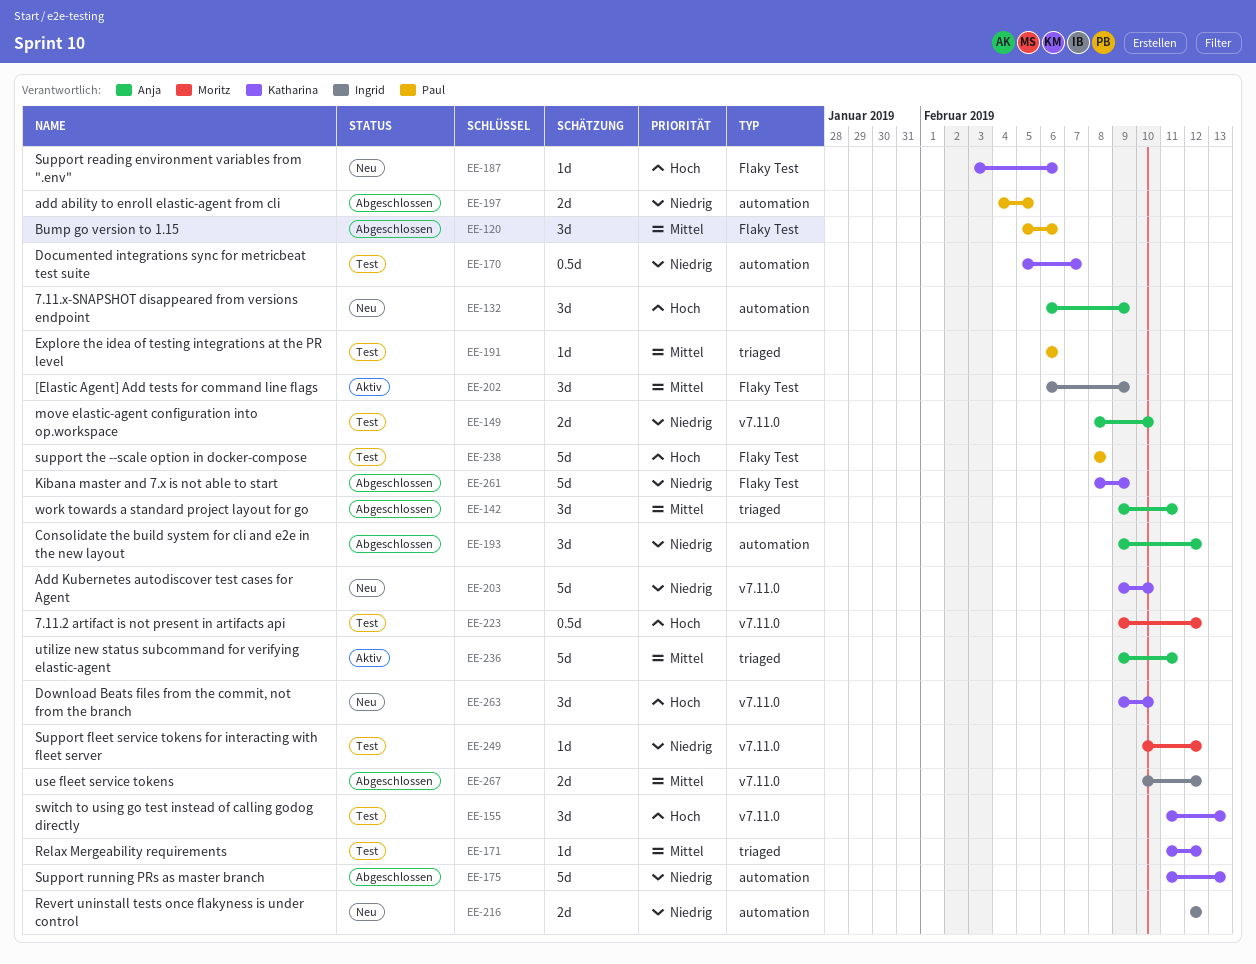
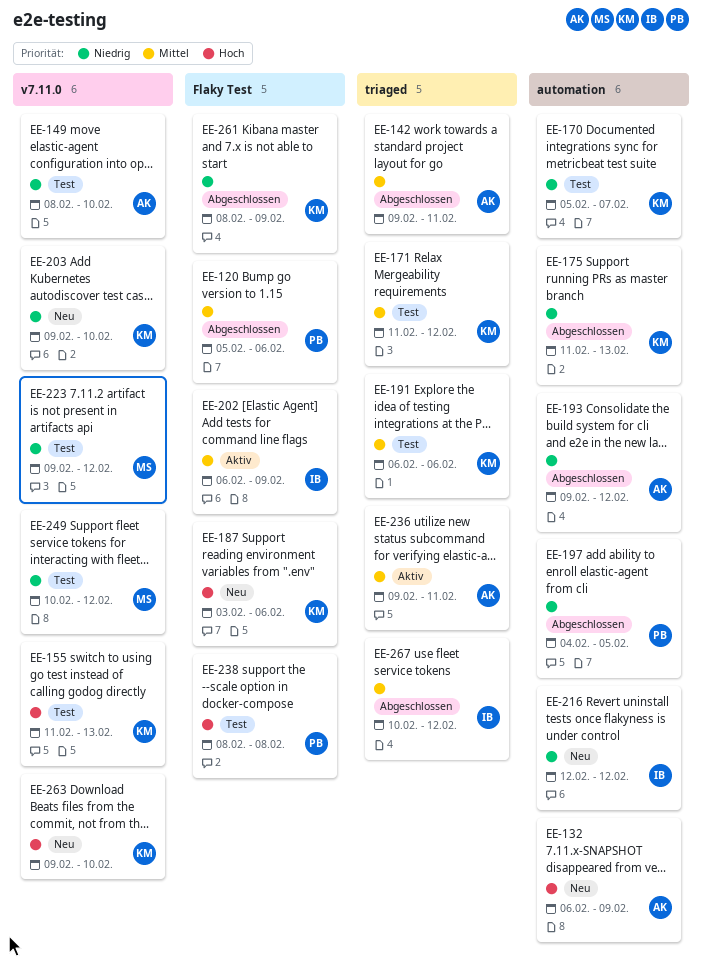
EE-191, owner: Paul -> Katharina
EE-223, priority: Hoch -> Niedrig
EE-267, label: v7.11.0 -> triaged

